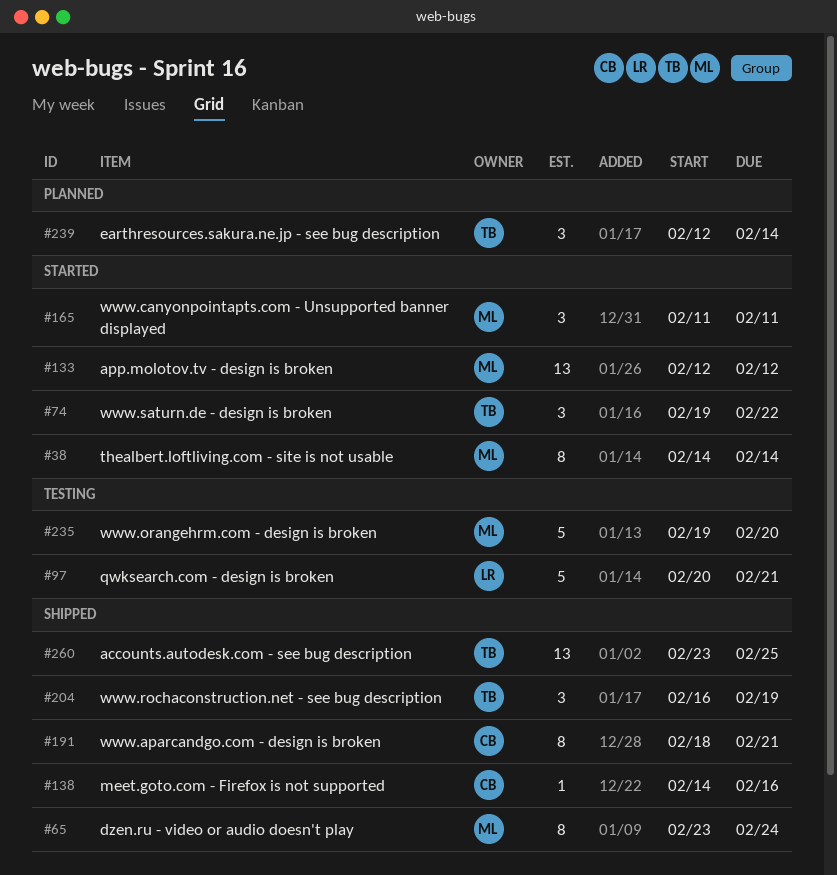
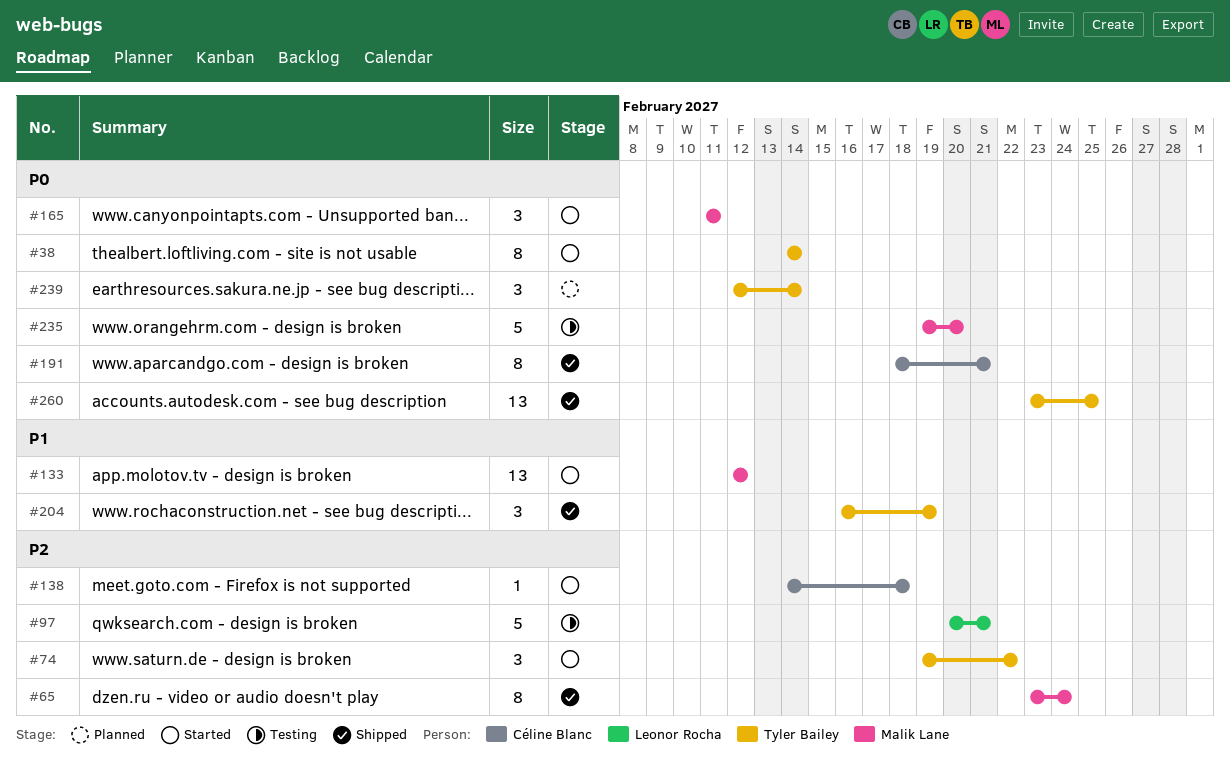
#38, owner: Malik Lane -> Tyler Bailey
#138, status: Shipped -> Started
#138, due: Feb 16 -> Feb 18

